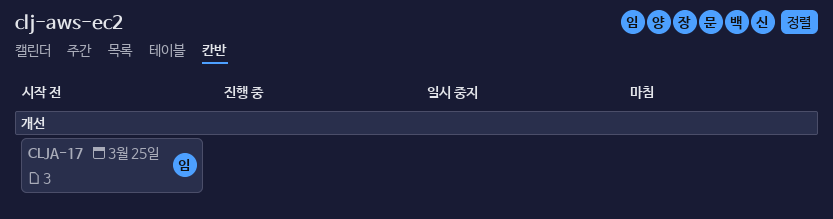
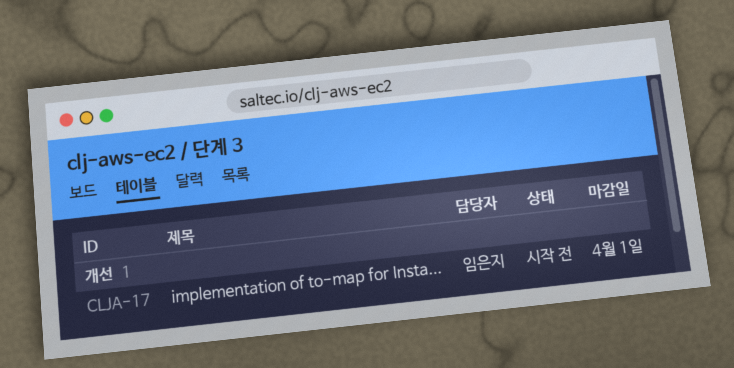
CLJA-17, due: Mar 25 -> Apr 1

